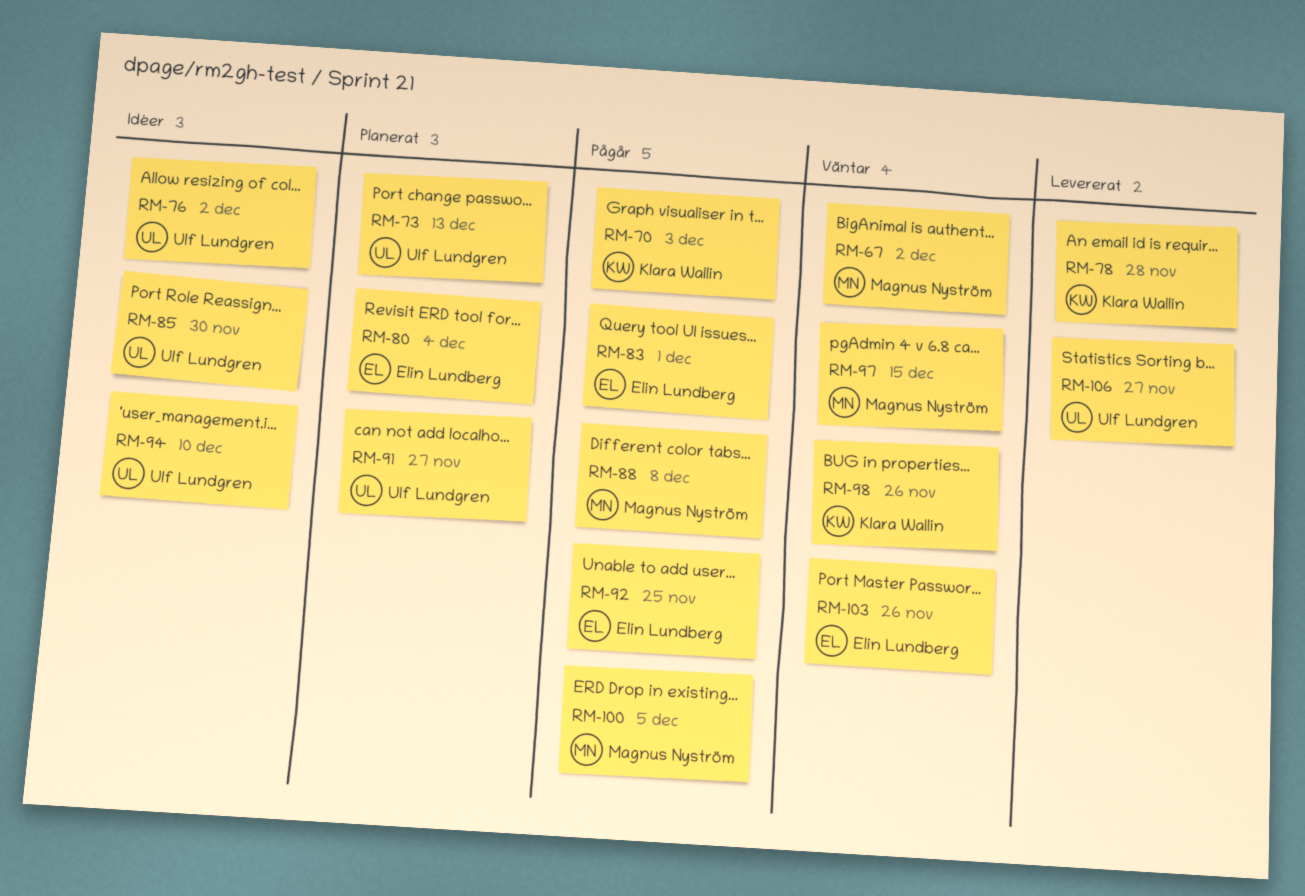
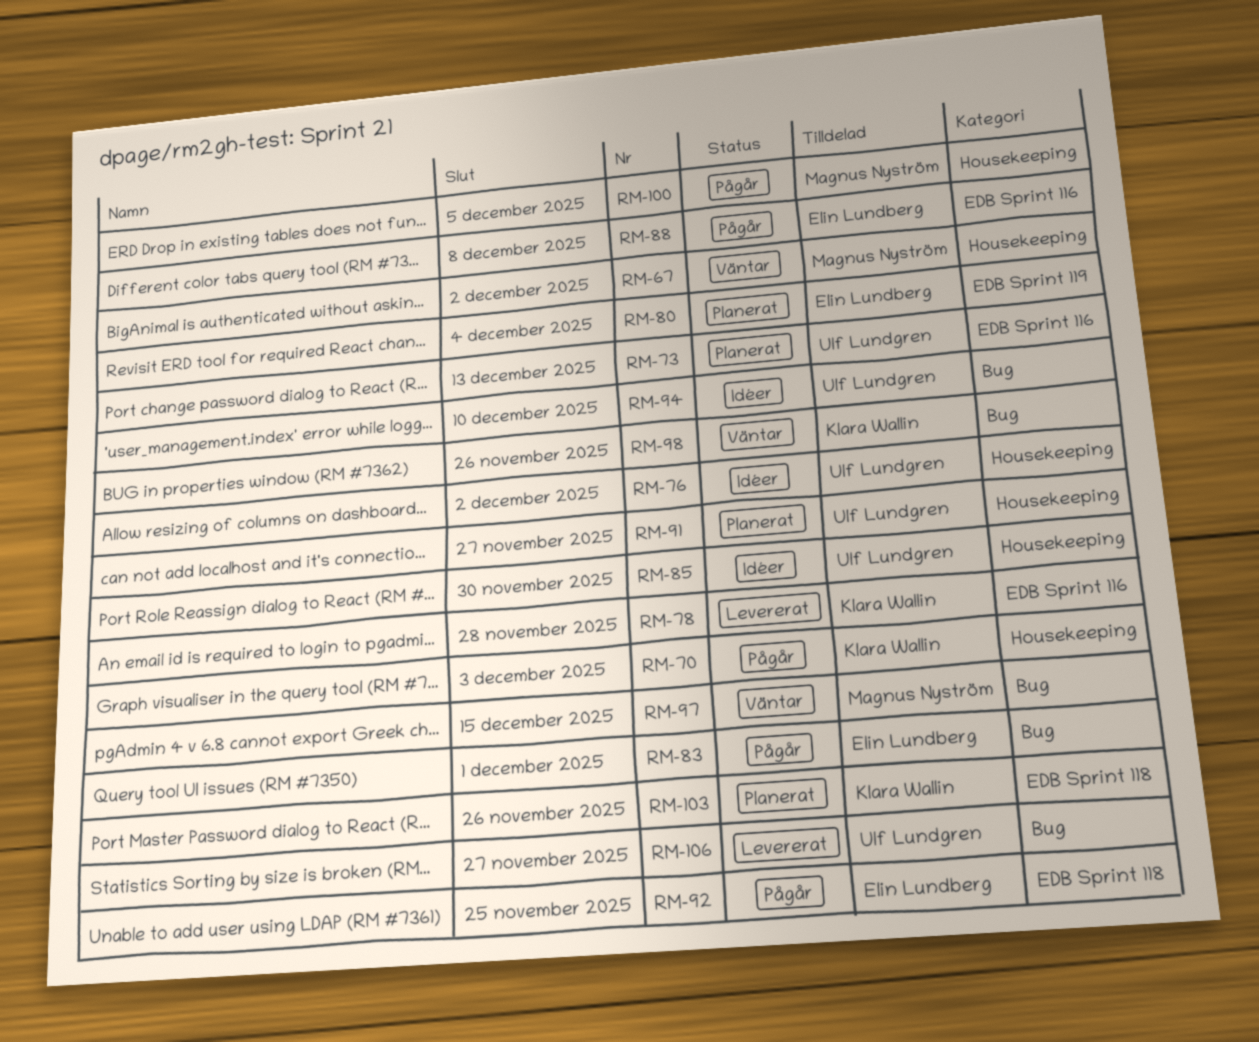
RM-88, owner: Magnus Nyström -> Elin Lundberg
RM-103, status: Väntar -> Planerat
RM-103, owner: Elin Lundberg -> Klara Wallin

